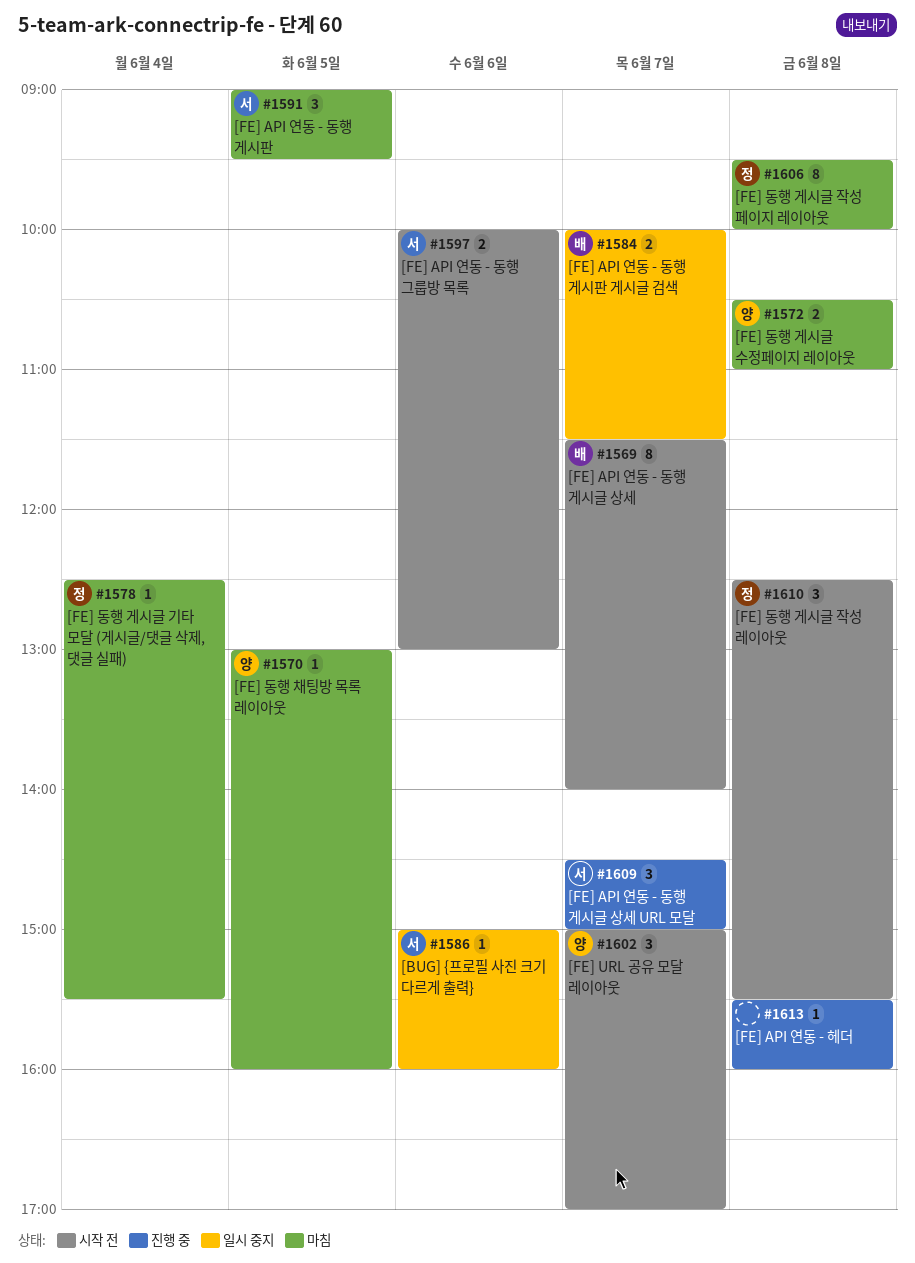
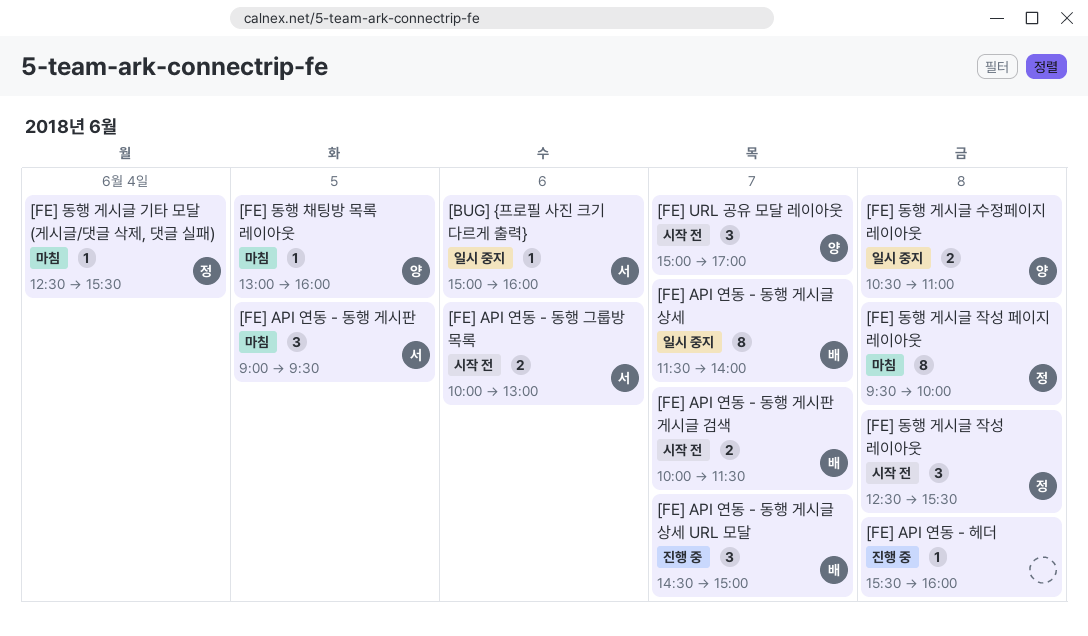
[FE] API 연동 - 동행 게시글 상세, status: 시작 전 -> 일시 중지
[FE] API 연동 - 동행 게시글 상세 URL 모달, owner: 서 -> 배
[FE] API 연동 - 동행 게시판 게시글 검색, status: 일시 중지 -> 시작 전
[FE] 동행 게시글 수정페이지 레이아웃, status: 마침 -> 일시 중지

